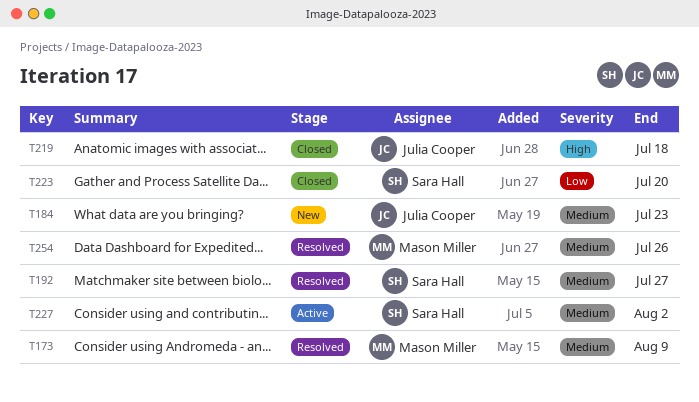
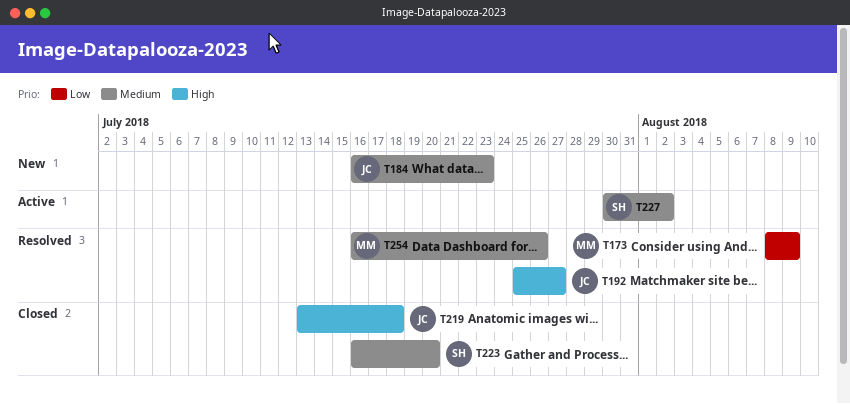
T173, priority: Medium -> Low
T192, owner: Sara Hall -> Julia Cooper
T192, priority: Medium -> High
T223, priority: Low -> Medium

